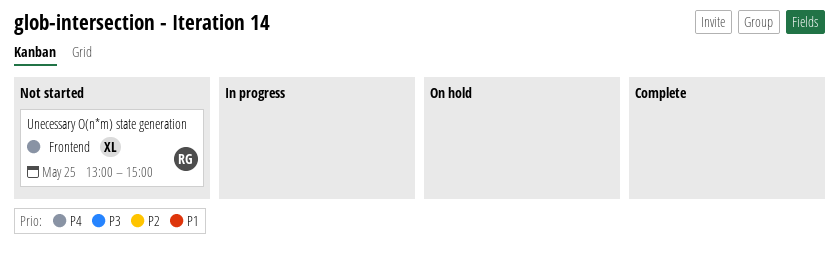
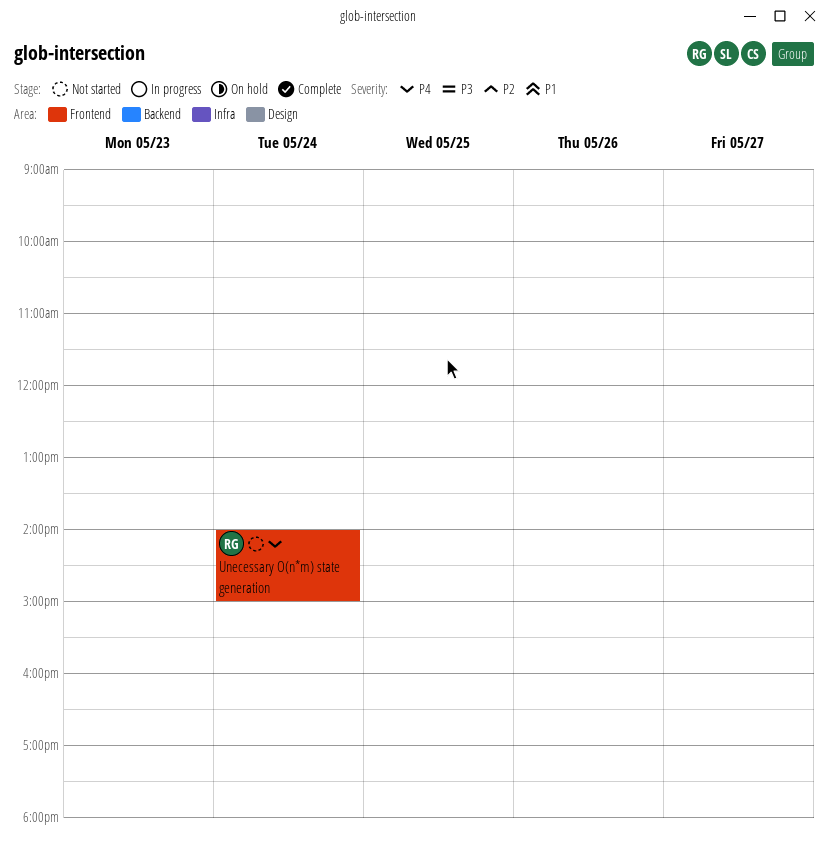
Unecessary O(n*m) state generation, day: May 25 -> May 24
Unecessary O(n*m) state generation, begins: 13:00 -> 14:00

